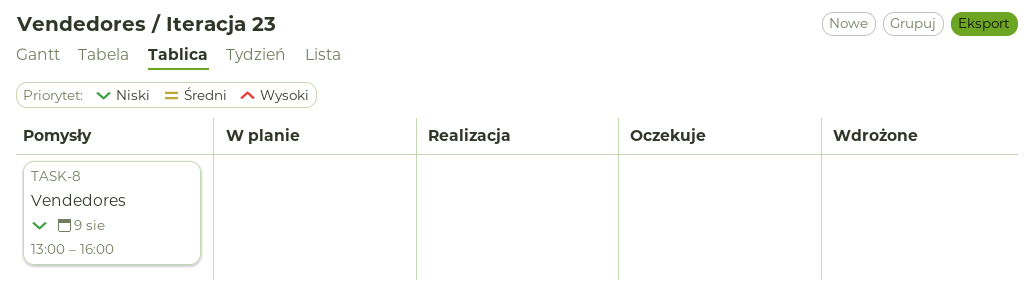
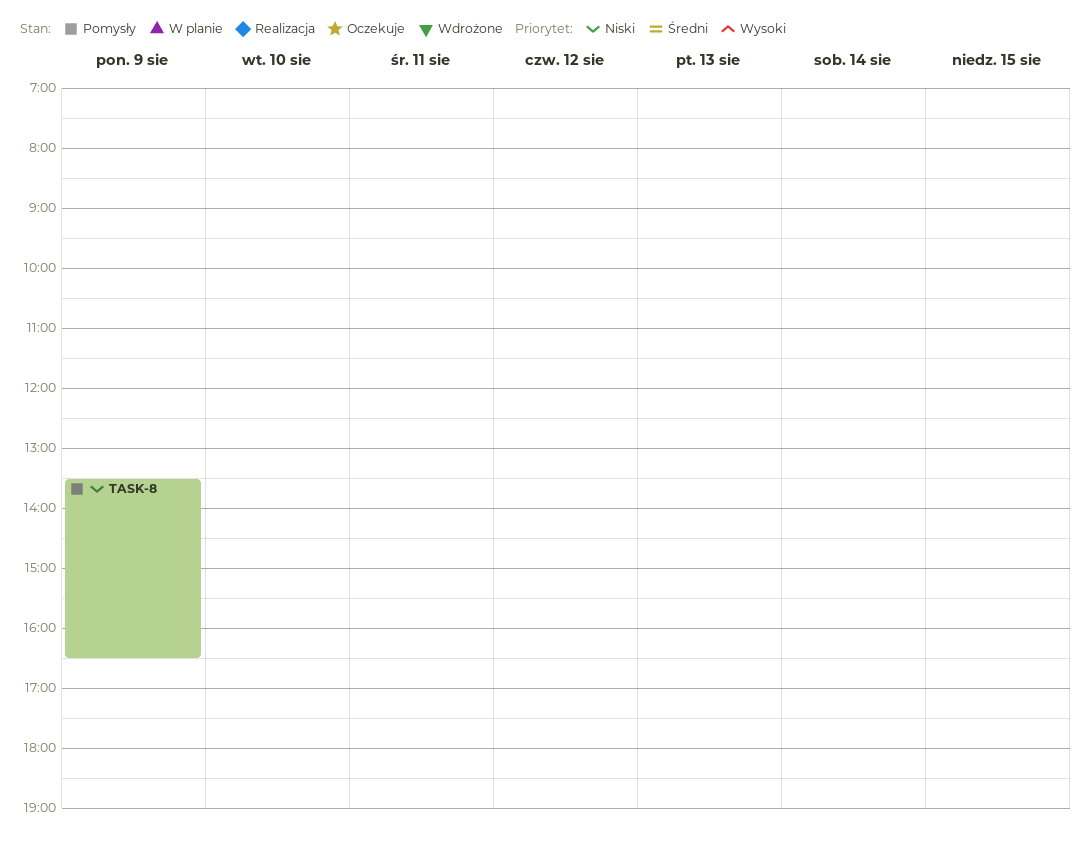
TASK-8, begins: 13:00 -> 13:30
TASK-8, ends: 16:00 -> 16:30

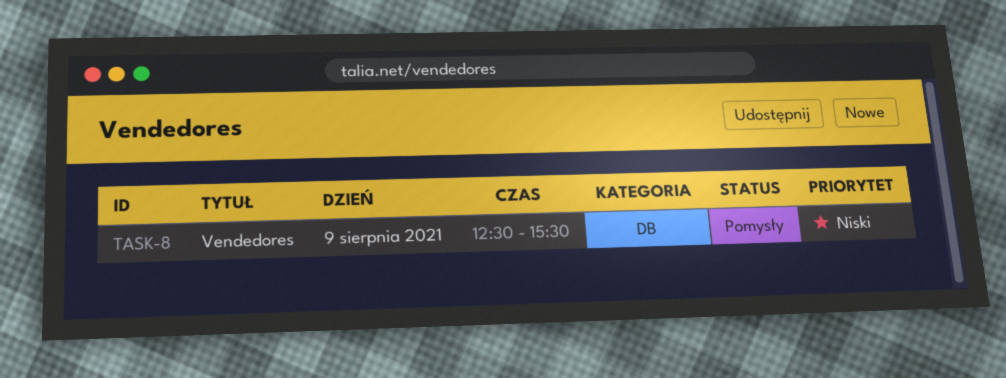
TASK-8, begins: 13:30 -> 12:30
TASK-8, ends: 16:30 -> 15:30

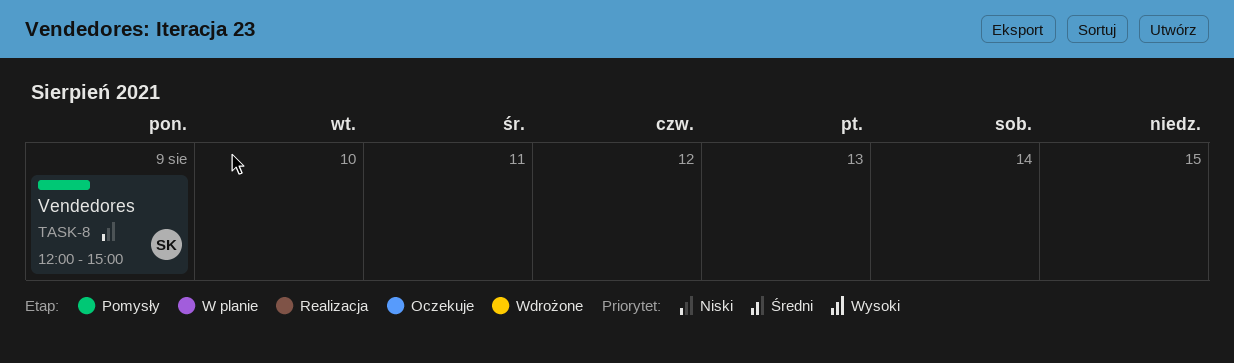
TASK-8, begins: 12:30 -> 12:00
TASK-8, ends: 15:30 -> 15:00

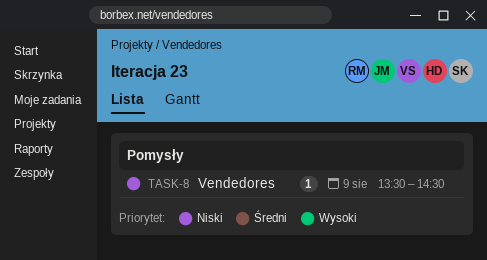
TASK-8, begins: 12:00 -> 13:30
TASK-8, ends: 15:00 -> 14:30

